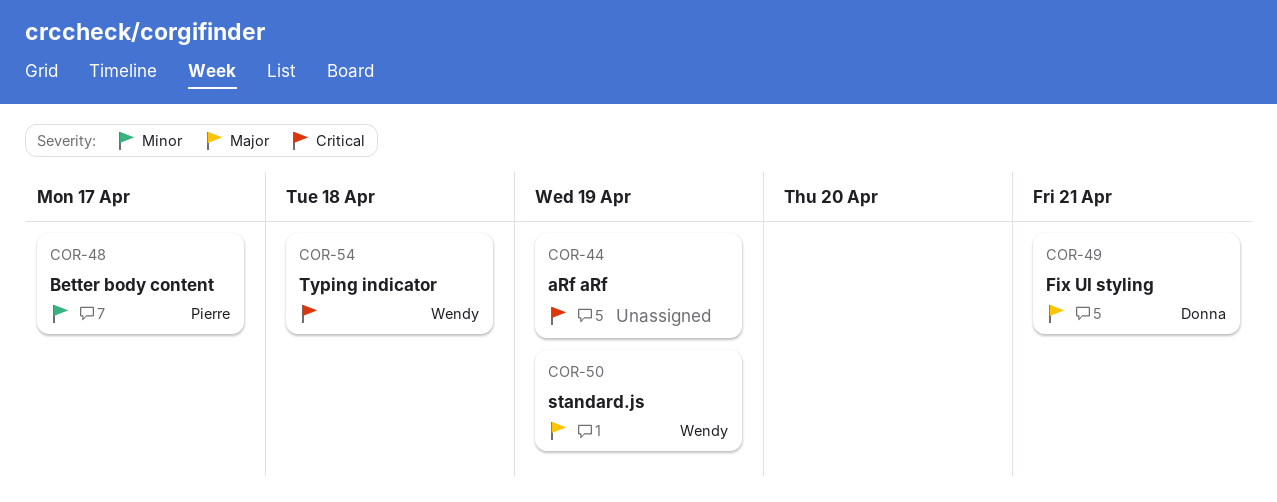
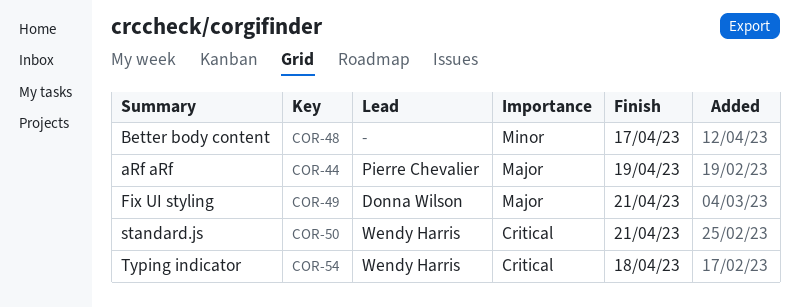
COR-44, owner: none -> Pierre Chevalier
COR-44, priority: Critical -> Major
COR-48, owner: Pierre Chevalier -> none
COR-50, priority: Major -> Critical
COR-50, due: Apr 19 -> Apr 21

